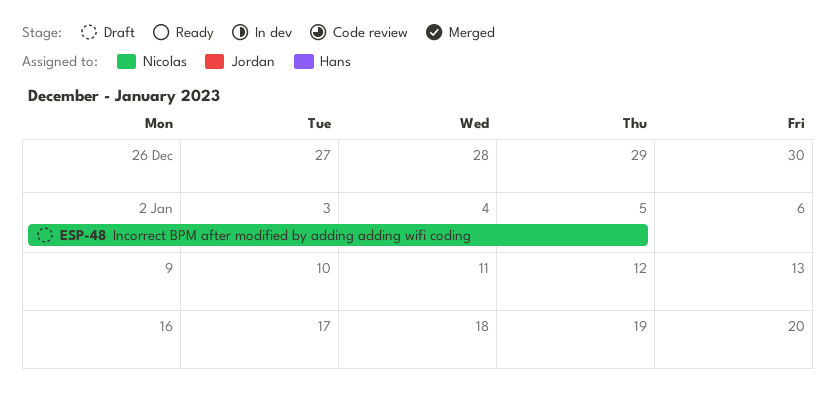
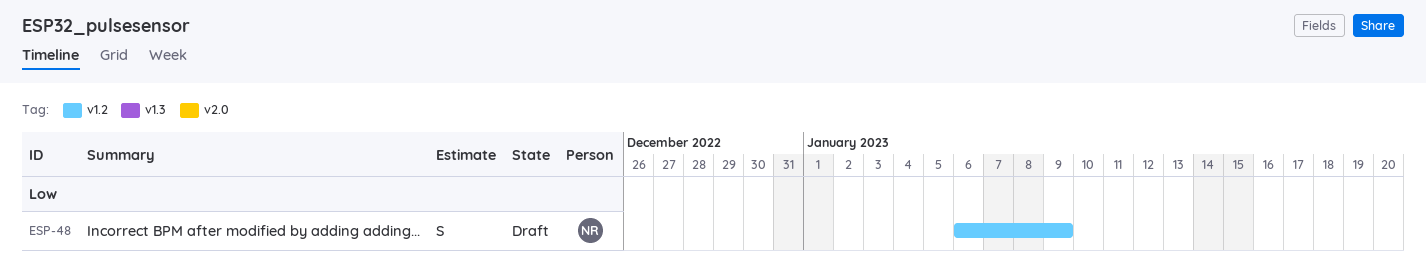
ESP-48, start: Jan 2 -> Jan 6
ESP-48, due: Jan 5 -> Jan 9

